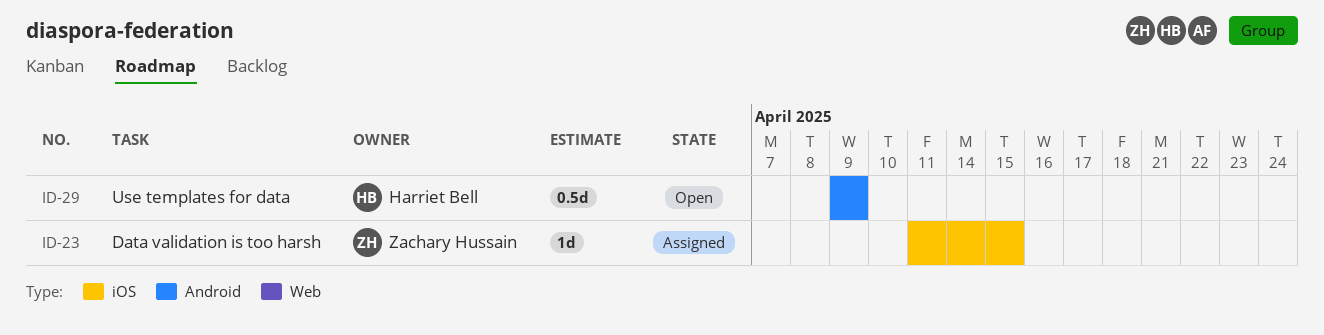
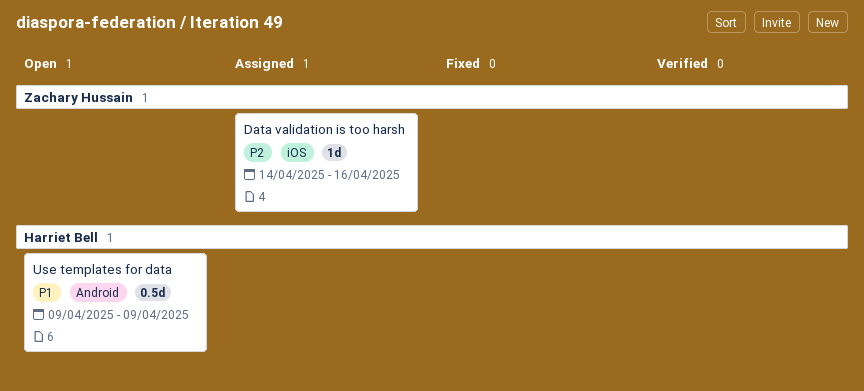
Data validation is too harsh, start: Apr 11 -> Apr 14
Data validation is too harsh, due: Apr 15 -> Apr 16

